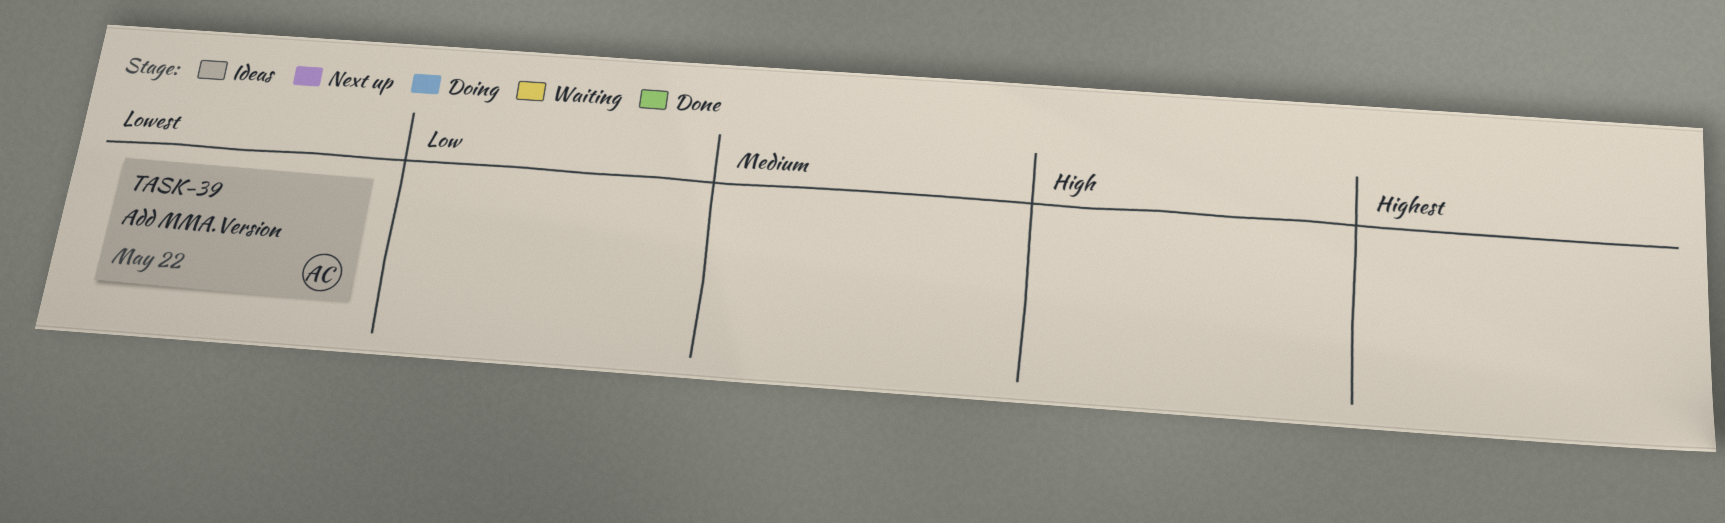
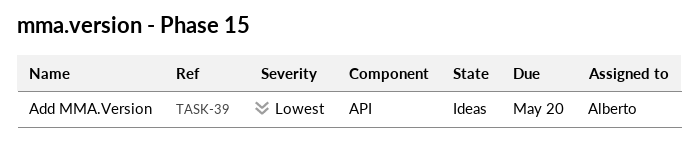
TASK-39, due: May 22 -> May 20

